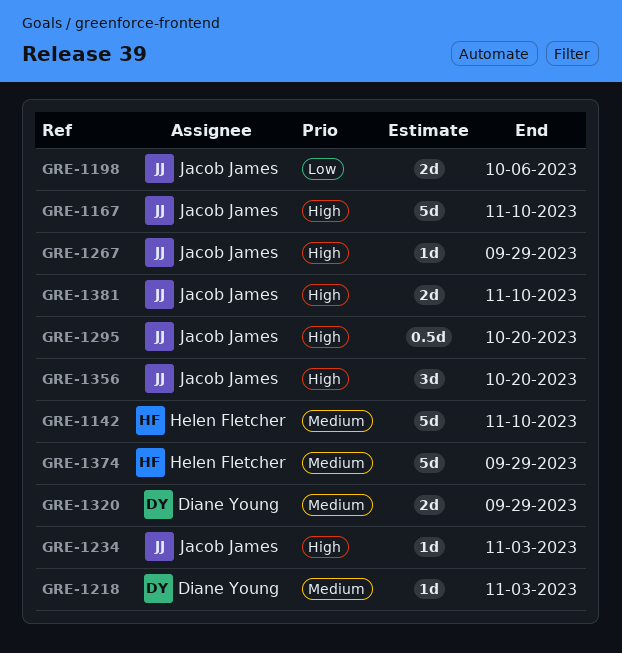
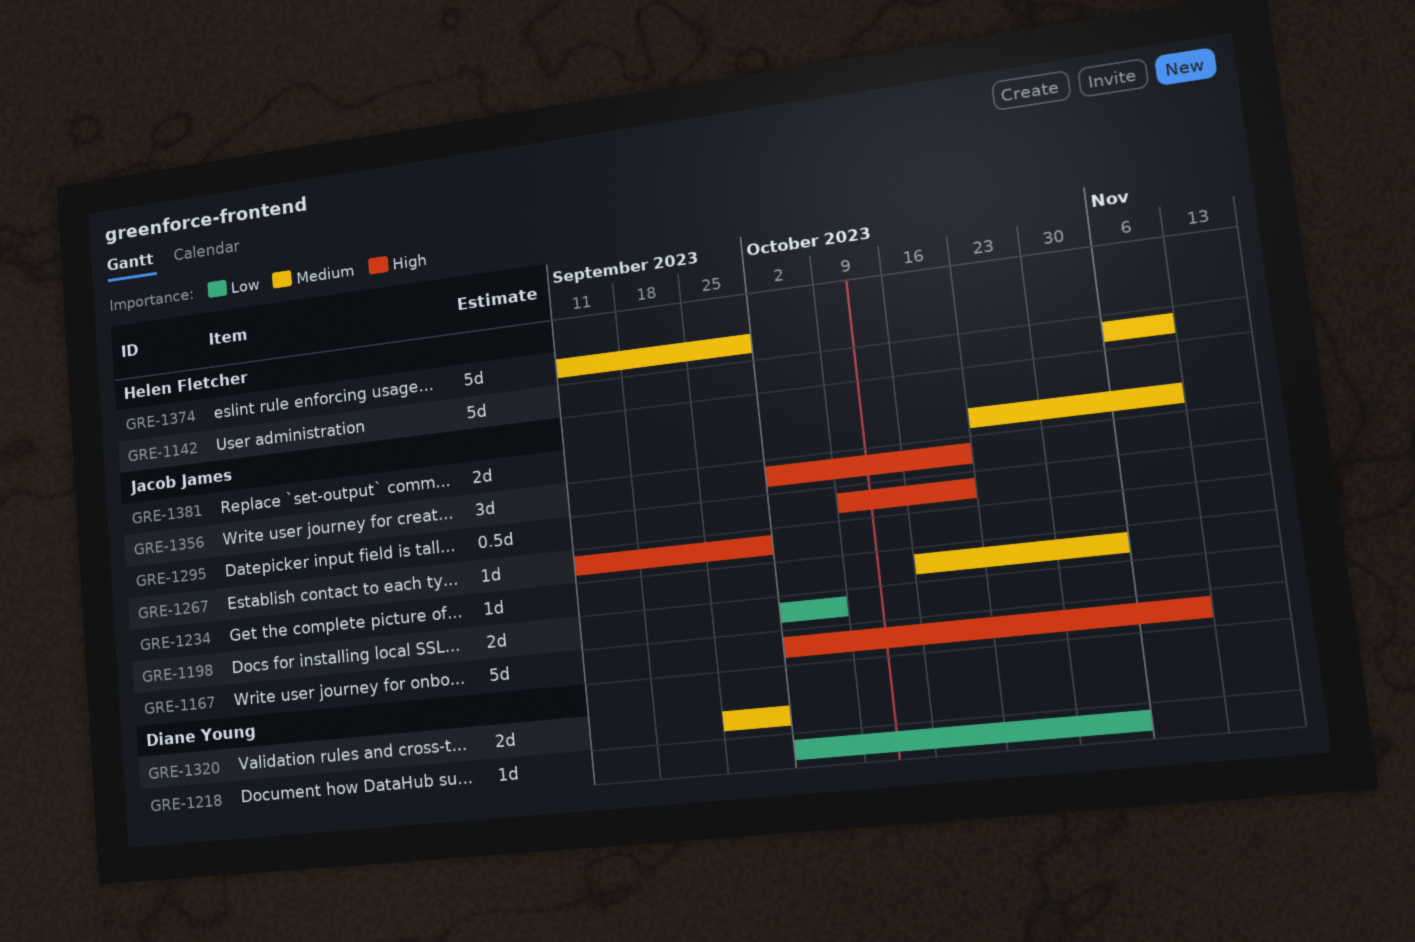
GRE-1218, priority: Medium -> Low
GRE-1234, priority: High -> Medium
GRE-1381, priority: High -> Medium

